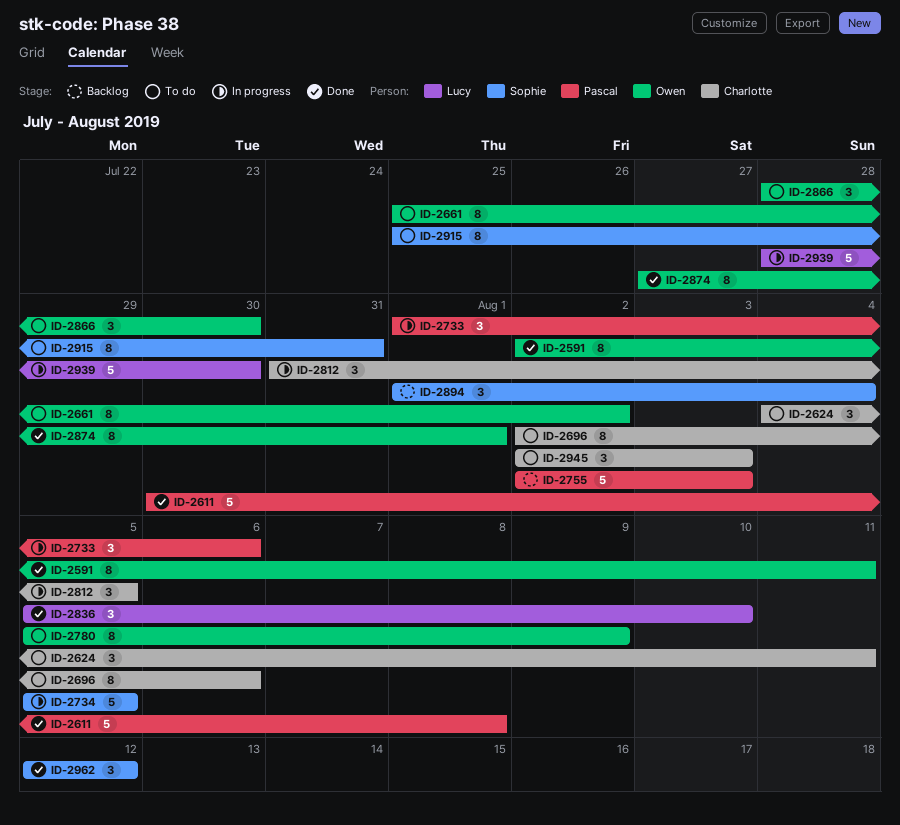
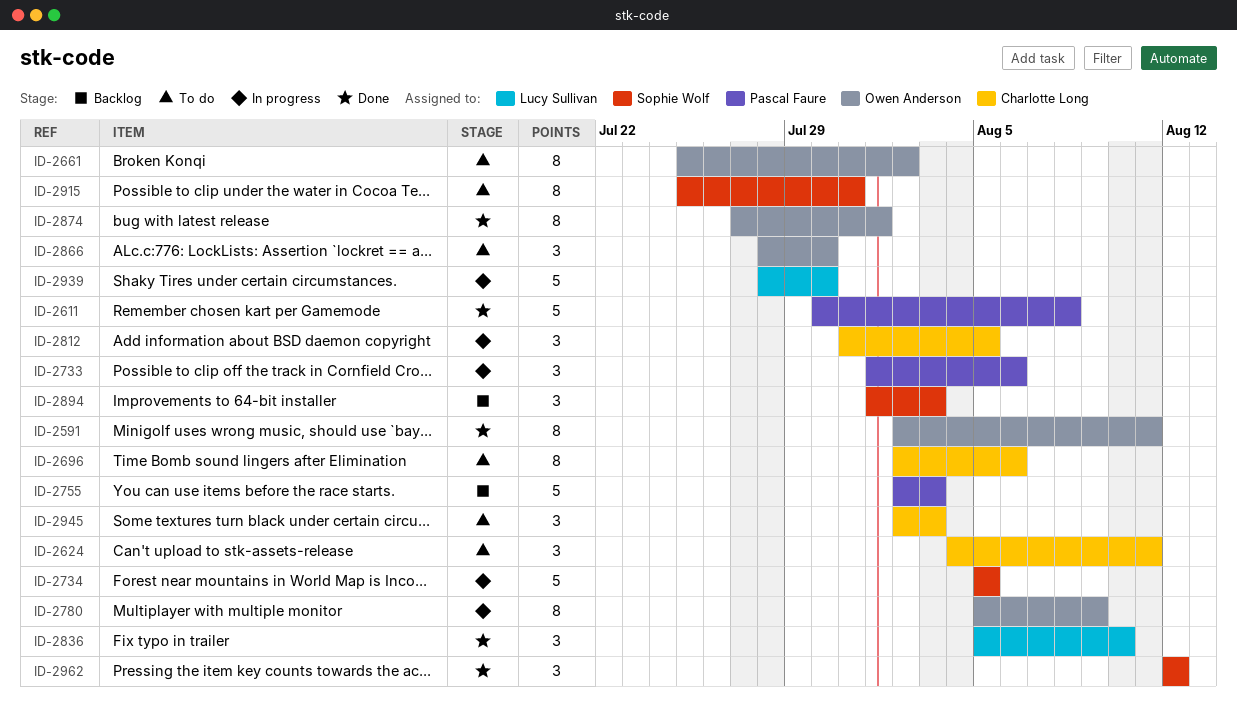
ID-2780, status: To do -> In progress
ID-2894, due: Aug 4 -> Aug 3

